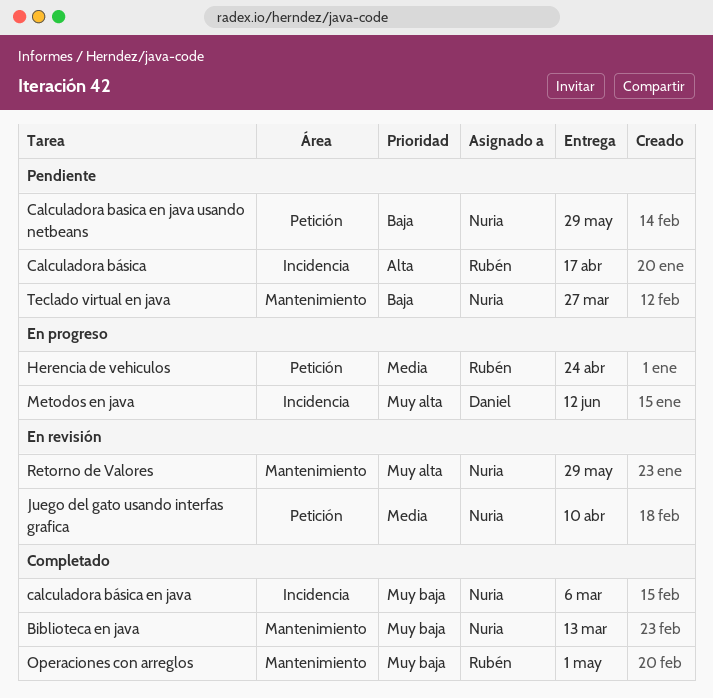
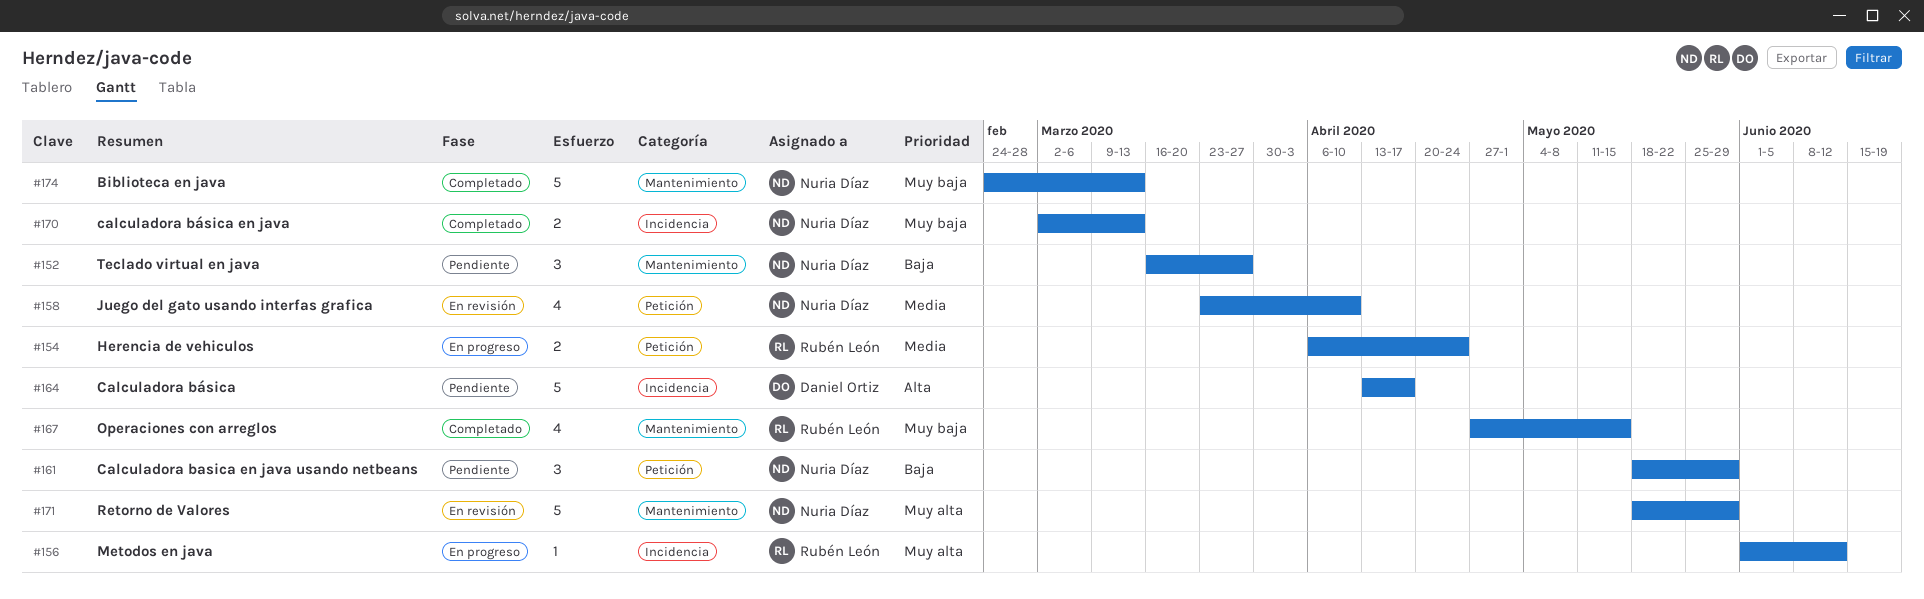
Calculadora básica, owner: Rubén León -> Daniel Ortiz
calculadora básica en java, due: Mar 6 -> Mar 13
Metodos en java, owner: Daniel Ortiz -> Rubén León
Operaciones con arreglos, due: May 1 -> May 15

